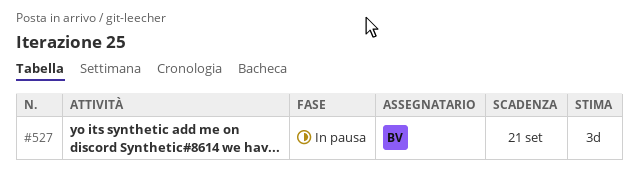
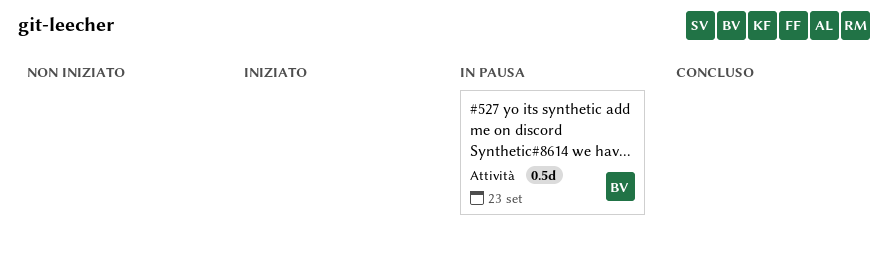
#527, estimate: 3d -> 0.5d
#527, due: Sep 21 -> Sep 23

